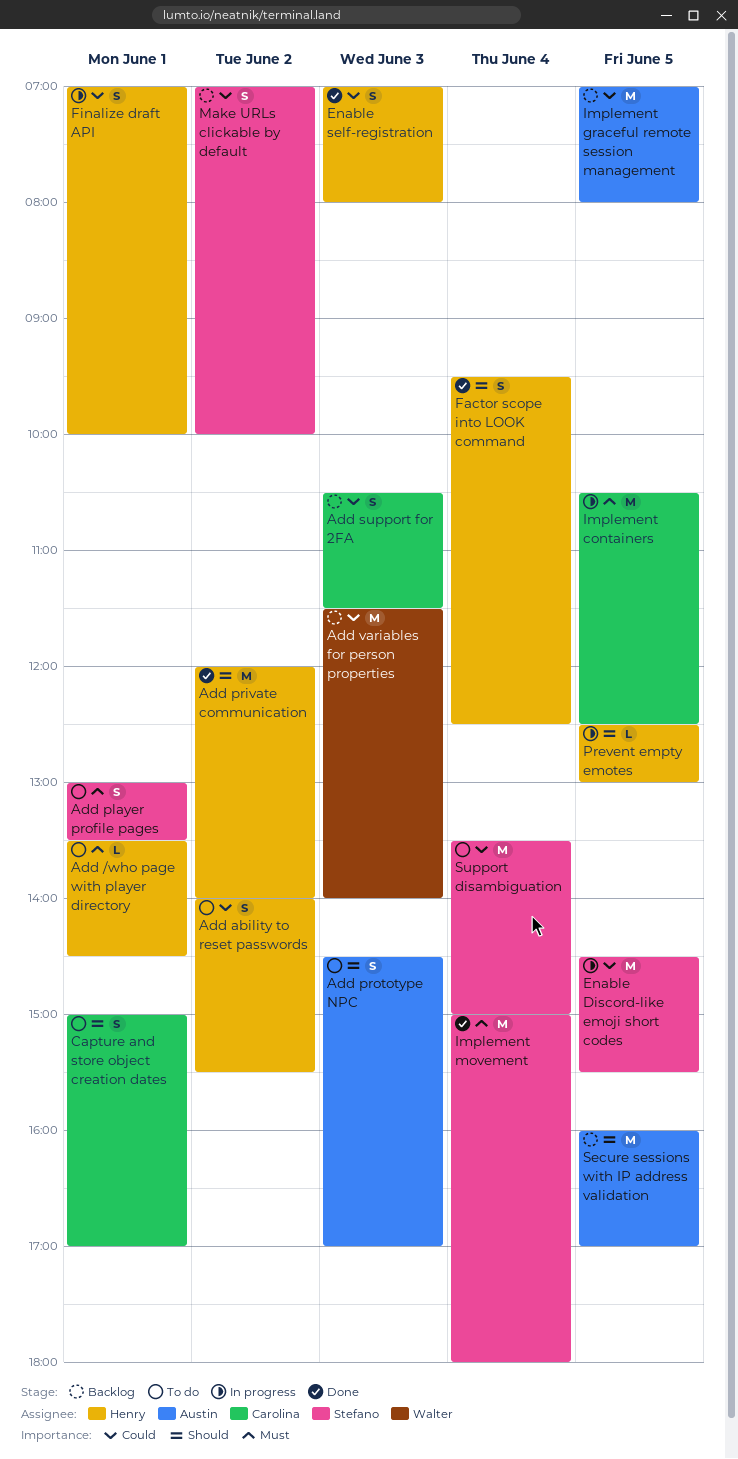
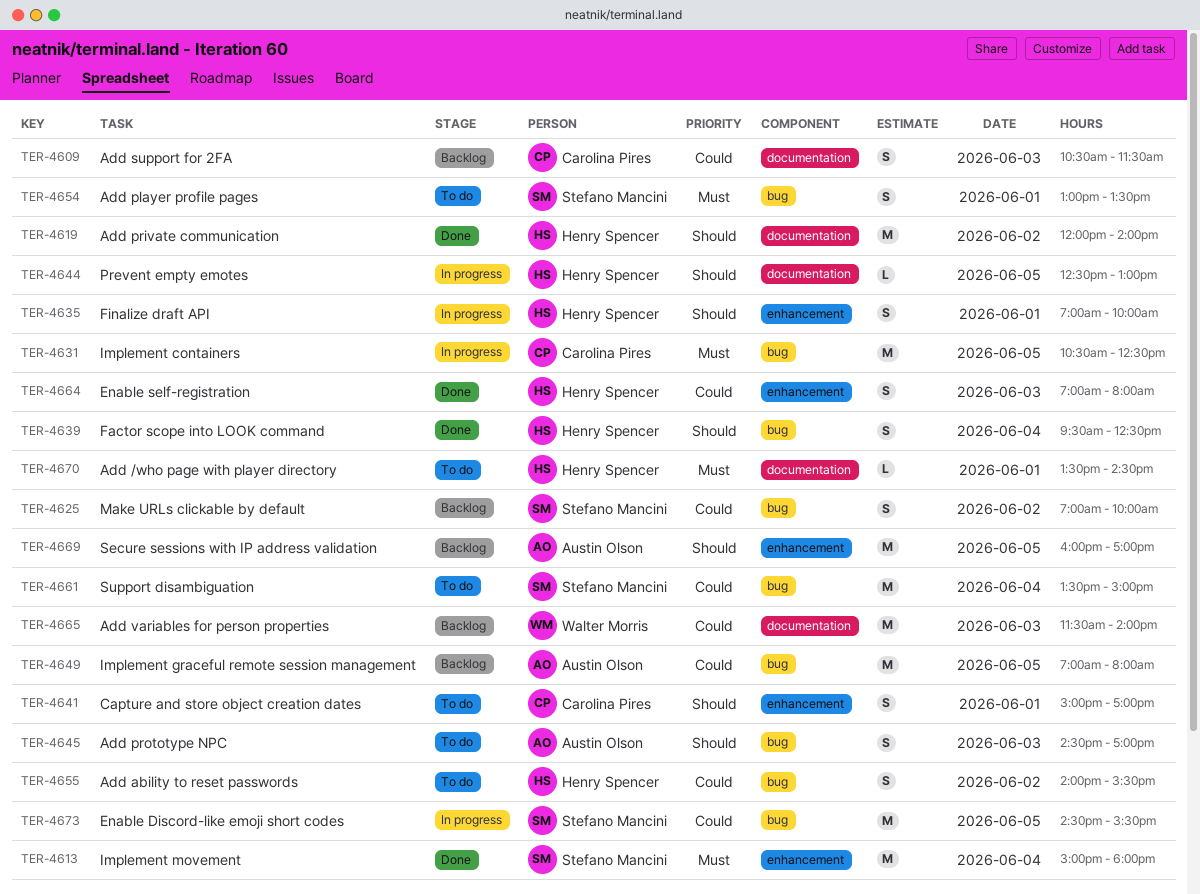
Finalize draft API, priority: Could -> Should

